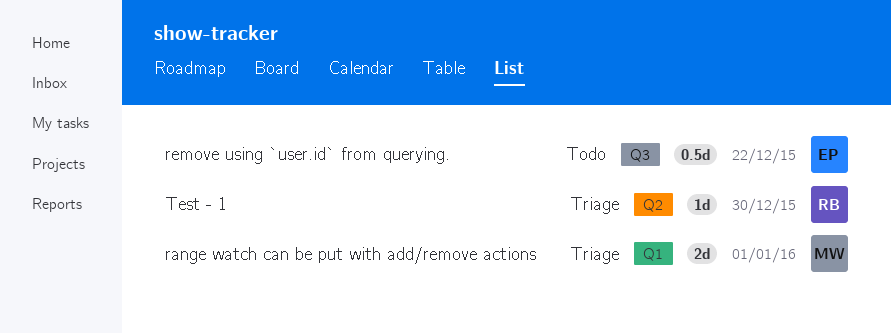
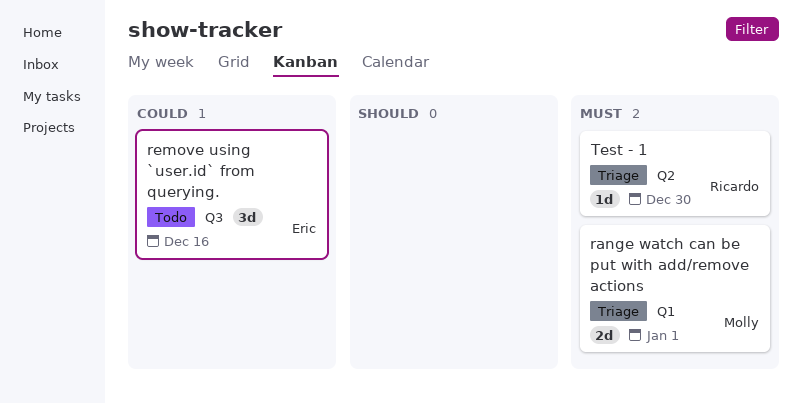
remove using `user.id` from querying., estimate: 0.5d -> 3d
remove using `user.id` from querying., due: Dec 22 -> Dec 16

